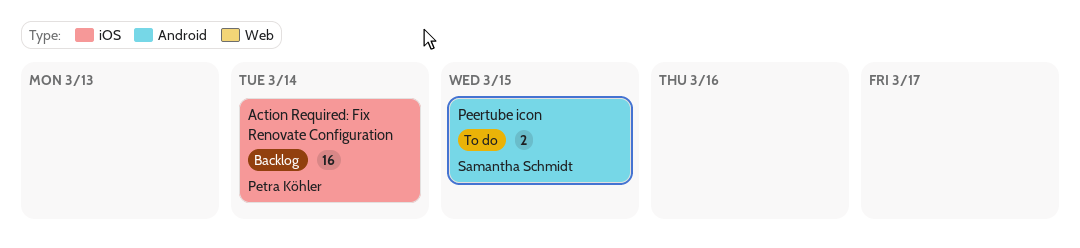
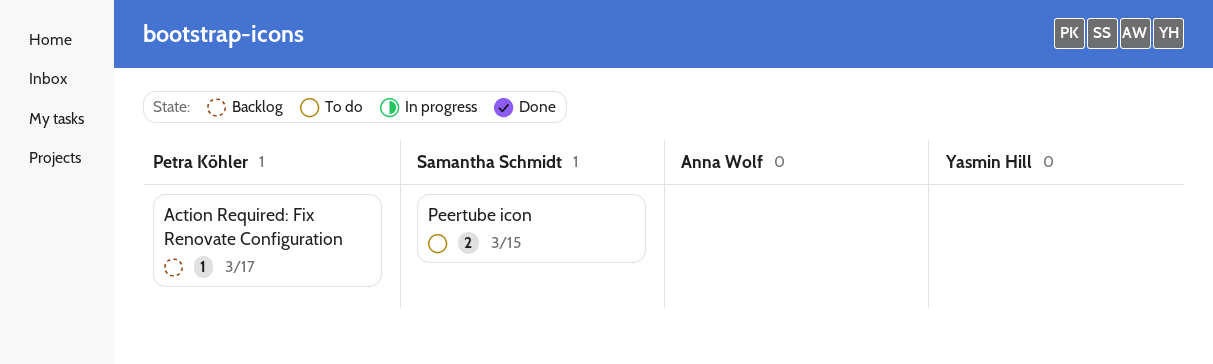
Action Required: Fix Renovate Configuration, estimate: 16 -> 1
Action Required: Fix Renovate Configuration, due: Mar 14 -> Mar 17

